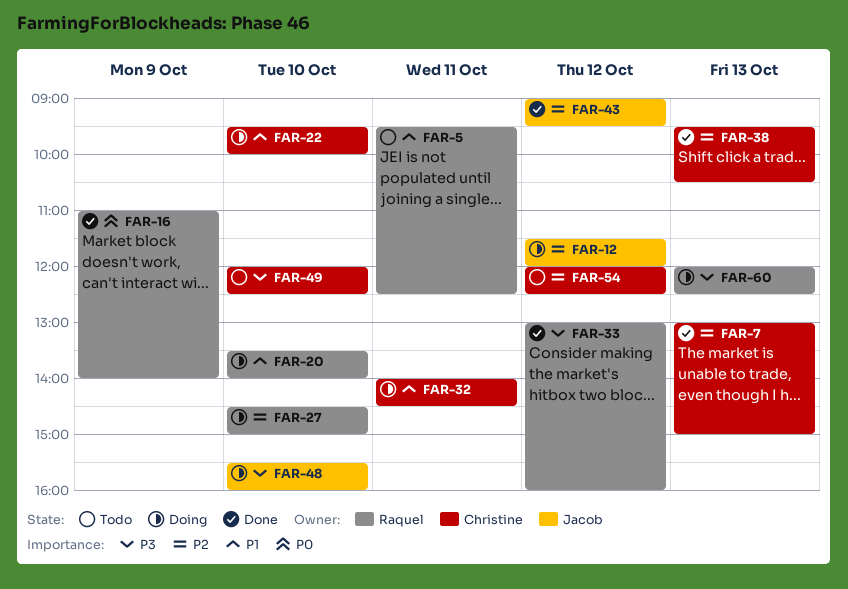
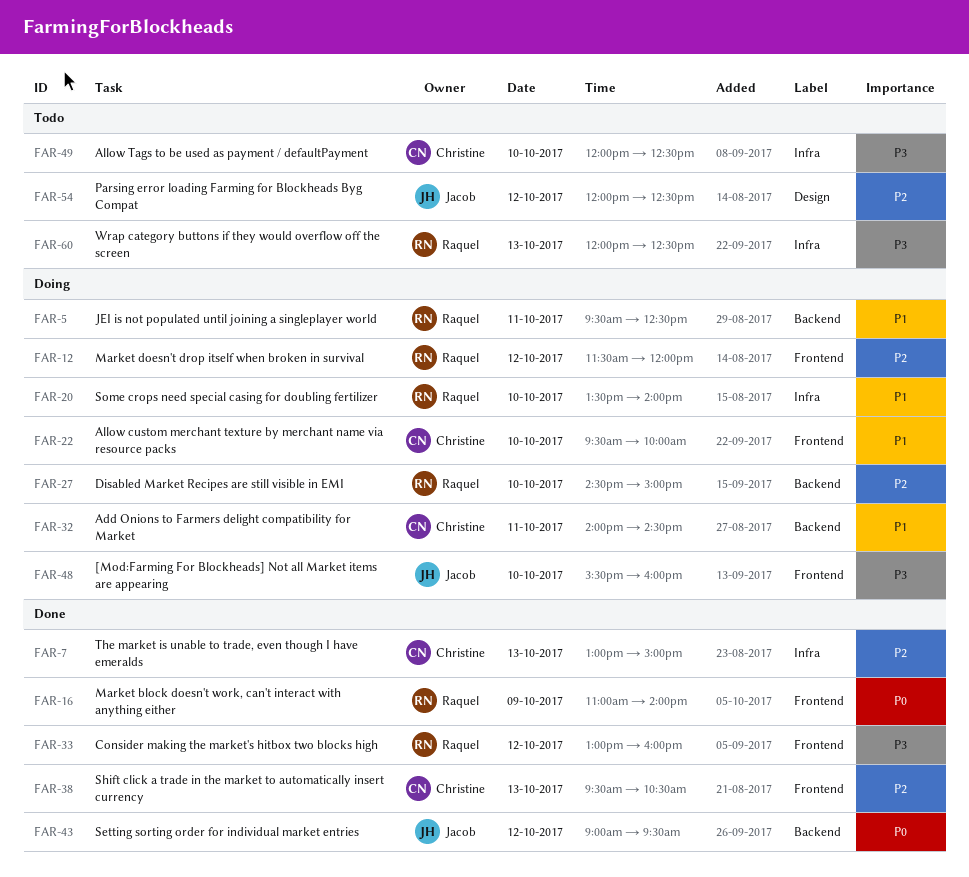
FAR-5, status: Todo -> Doing
FAR-12, owner: Jacob -> Raquel
FAR-43, priority: P2 -> P0
FAR-54, owner: Christine -> Jacob
FAR-60, status: Doing -> Todo

